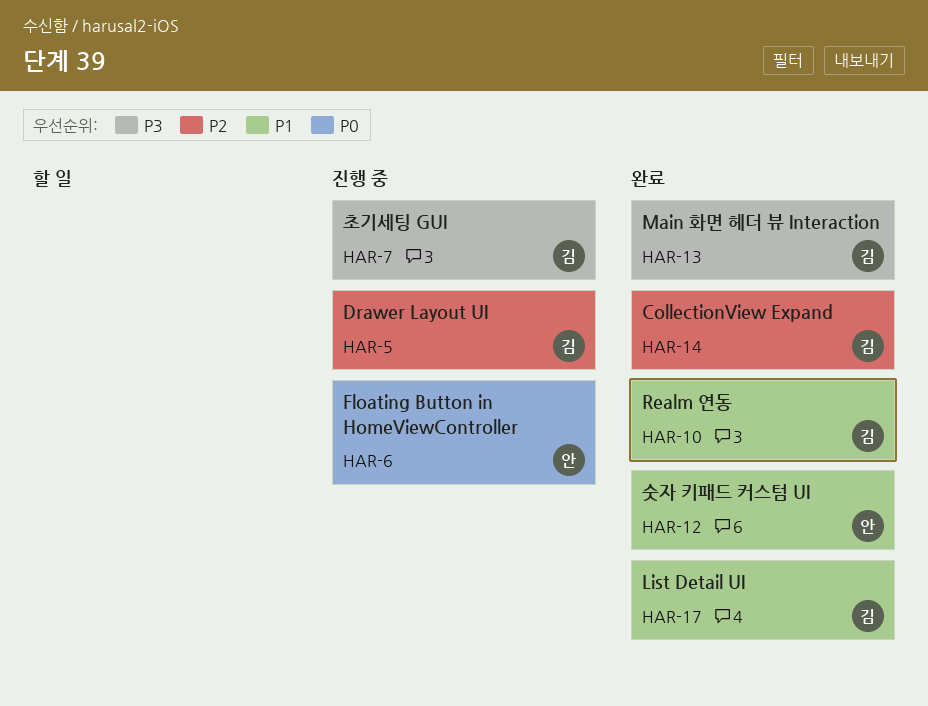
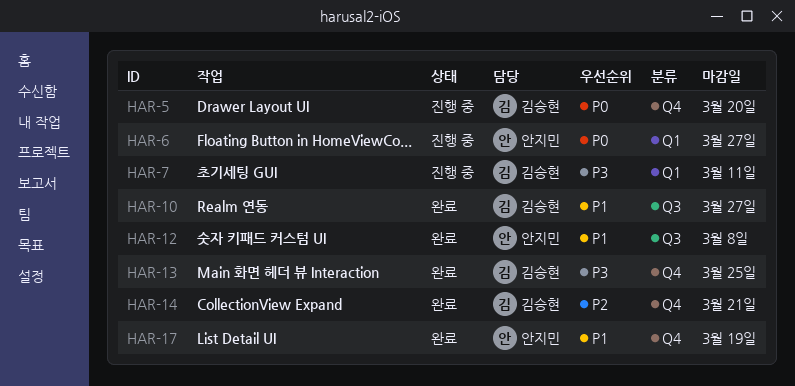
HAR-5, priority: P2 -> P0
HAR-17, owner: 김승현 -> 안지민

